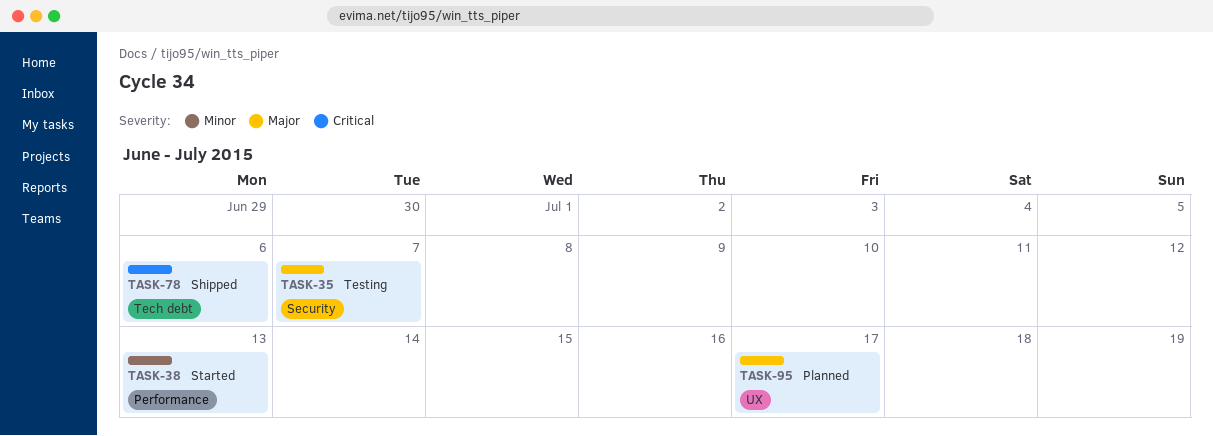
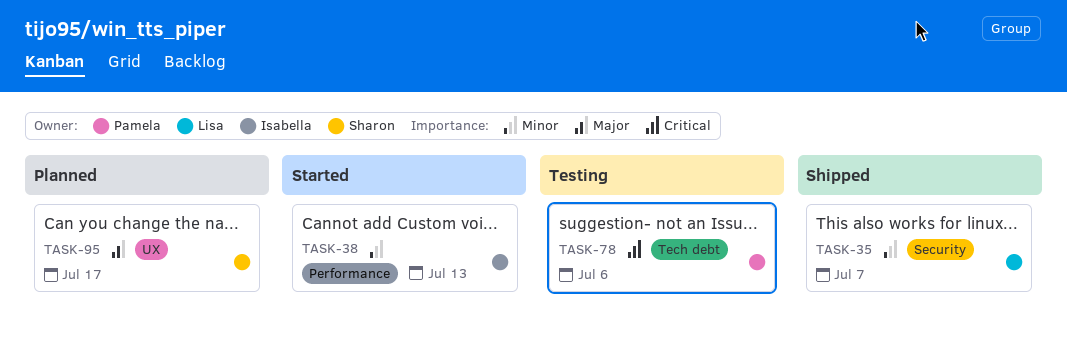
TASK-35, status: Testing -> Shipped
TASK-35, priority: Major -> Minor
TASK-78, status: Shipped -> Testing

